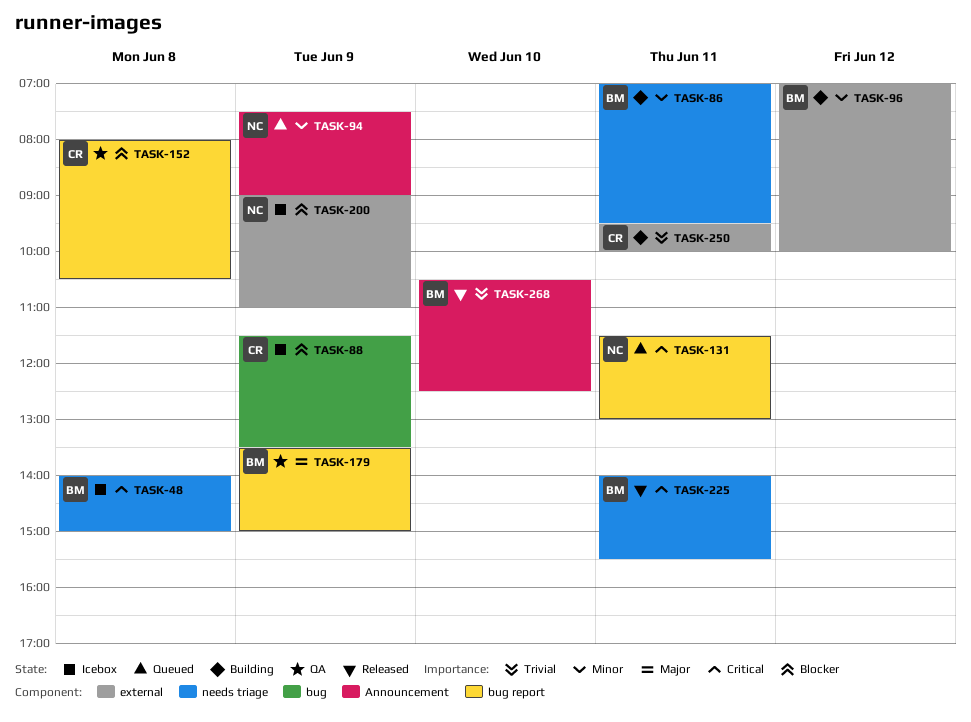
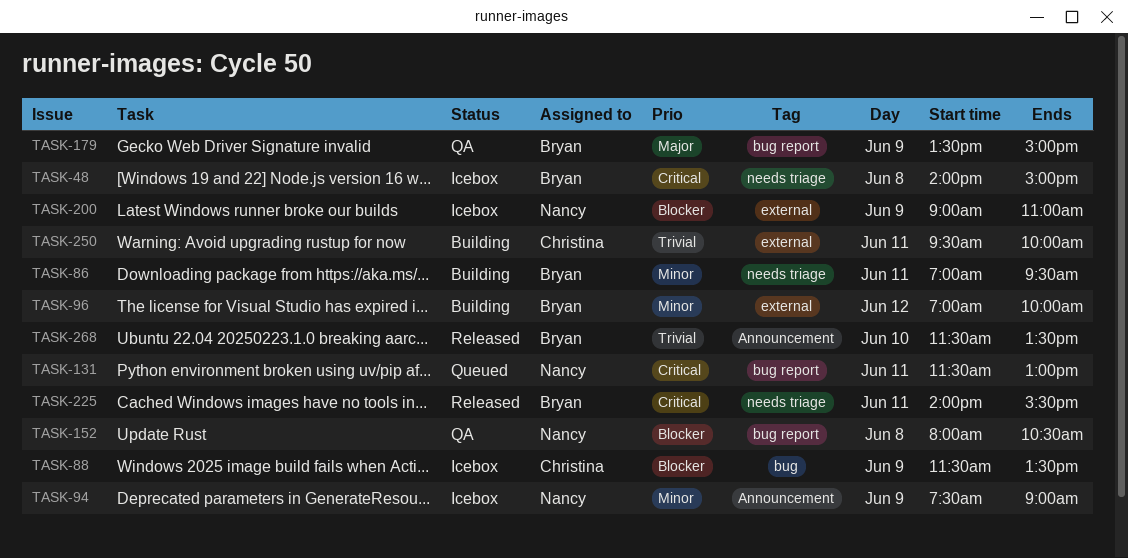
TASK-94, status: Queued -> Icebox
TASK-152, owner: Christina -> Nancy
TASK-268, begins: 10:30 -> 11:30
TASK-268, ends: 12:30 -> 13:30

